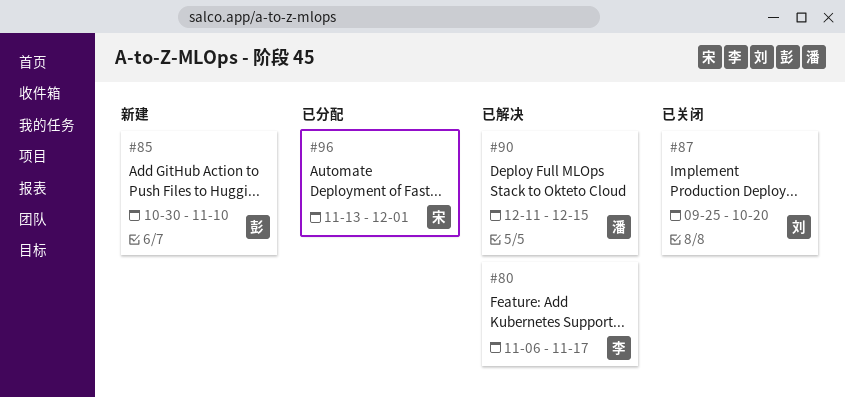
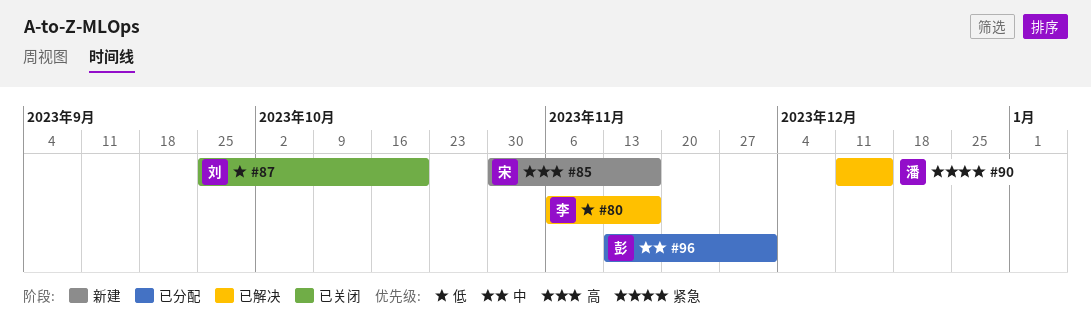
#85, owner: 彭 -> 宋
#85, due: Nov 10 -> Nov 17
#96, owner: 宋 -> 彭

